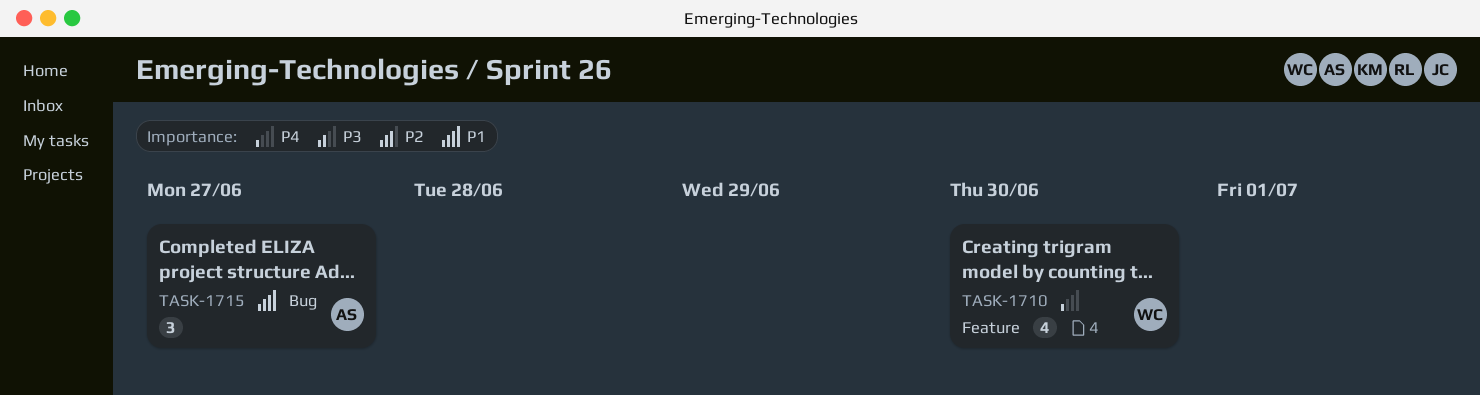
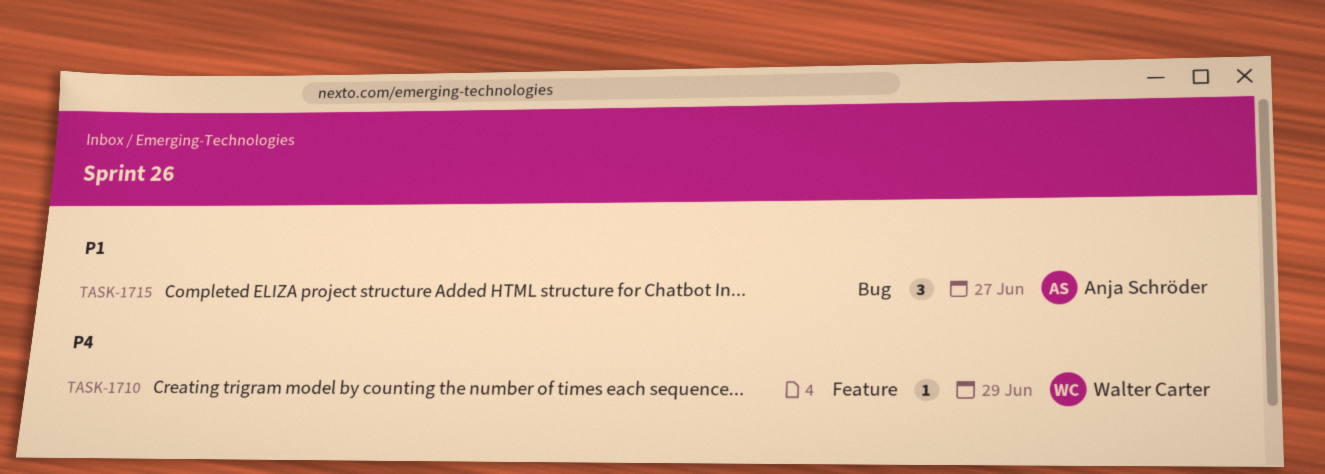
TASK-1710, estimate: 4 -> 1
TASK-1710, due: Jun 30 -> Jun 29

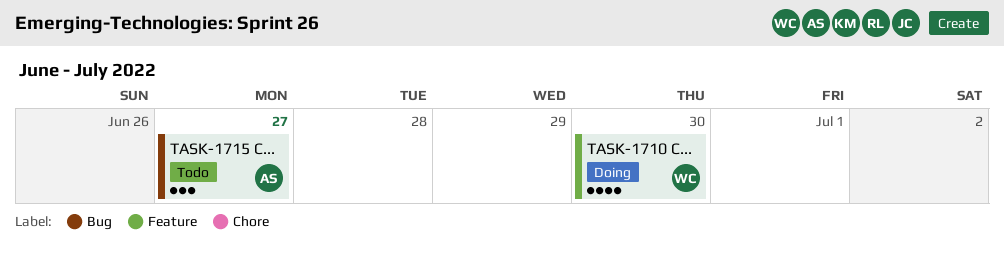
TASK-1710, estimate: 1 -> 4
TASK-1710, due: Jun 29 -> Jun 30

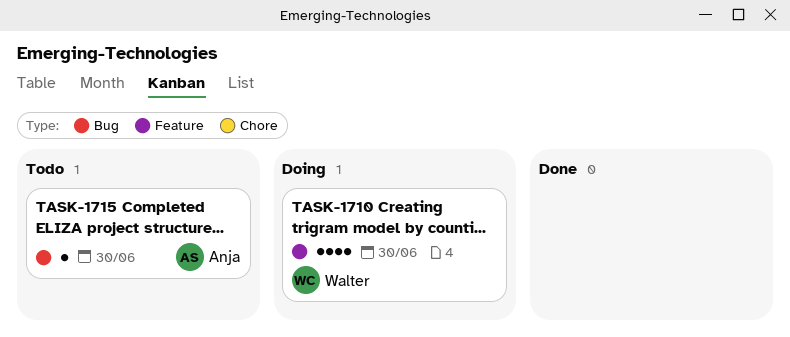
TASK-1715, estimate: 3 -> 1
TASK-1715, due: Jun 27 -> Jun 30

